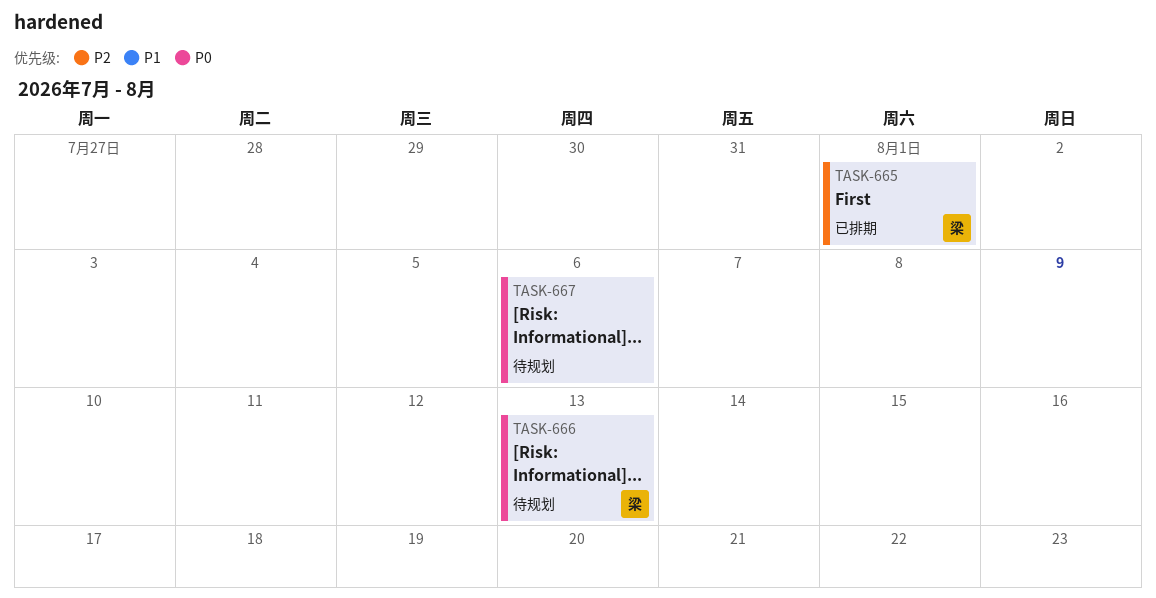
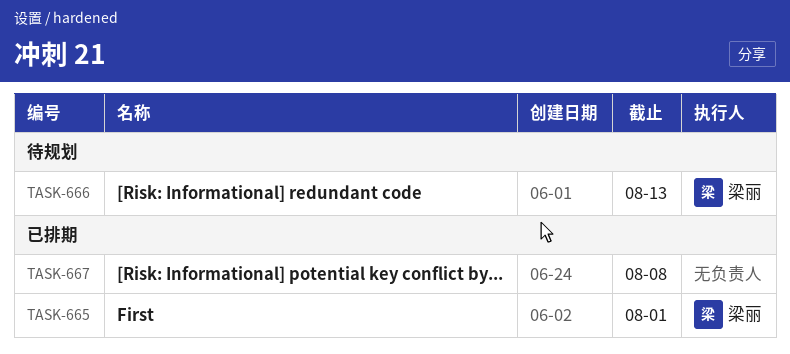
TASK-667, status: 待规划 -> 已排期
TASK-667, due: Aug 6 -> Aug 8

